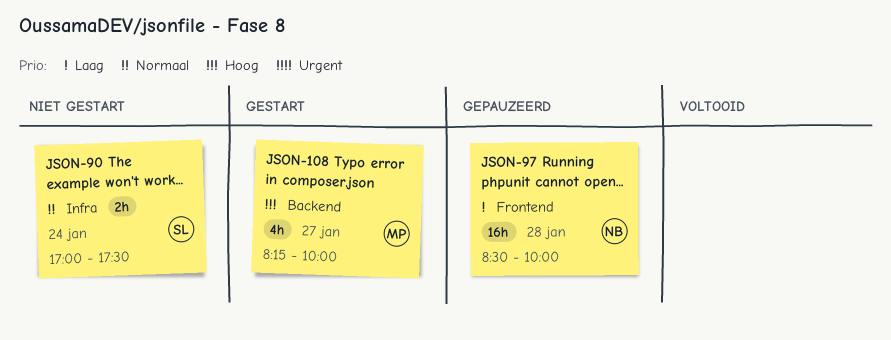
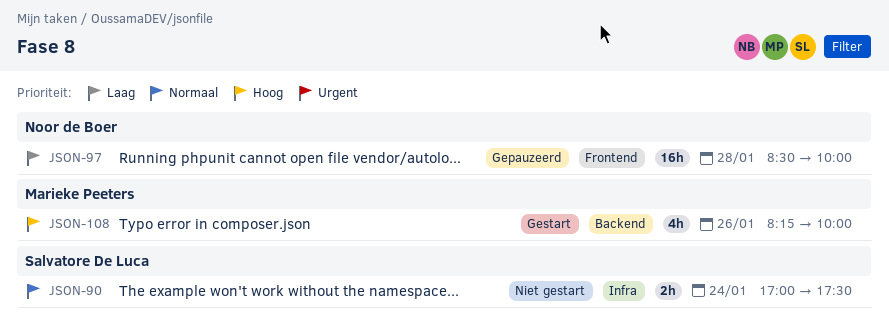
JSON-108, day: Jan 27 -> Jan 26

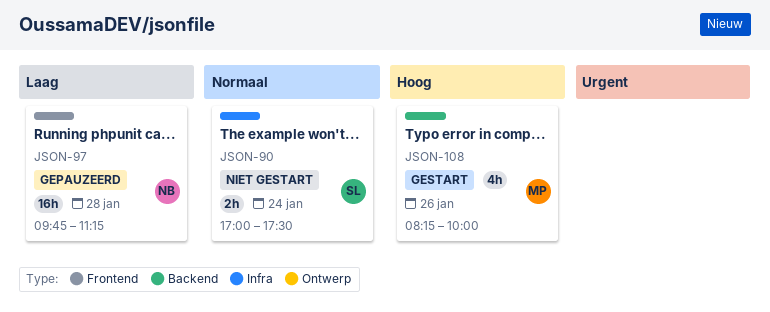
JSON-97, begins: 08:30 -> 09:45
JSON-97, ends: 10:00 -> 11:15

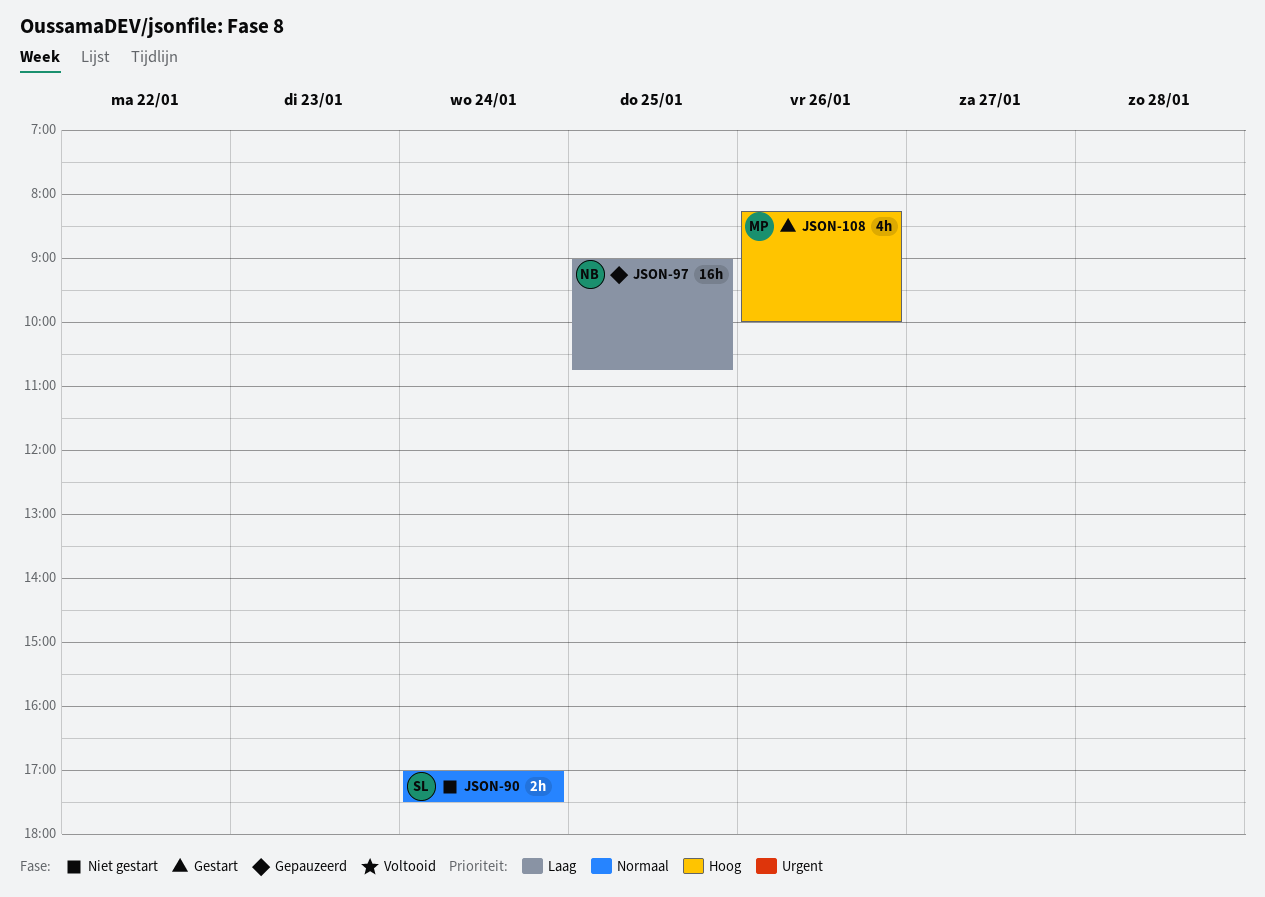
JSON-97, day: Jan 28 -> Jan 25
JSON-97, begins: 09:45 -> 09:00
JSON-97, ends: 11:15 -> 10:45

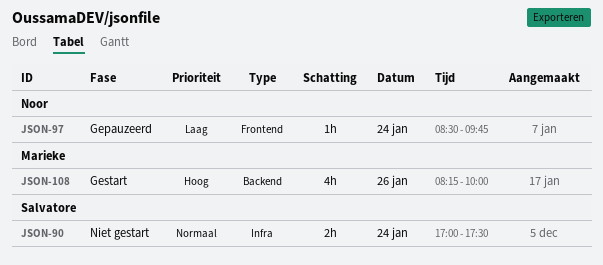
JSON-97, estimate: 16h -> 1h
JSON-97, day: Jan 25 -> Jan 24
JSON-97, begins: 09:00 -> 08:30
JSON-97, ends: 10:45 -> 09:45

